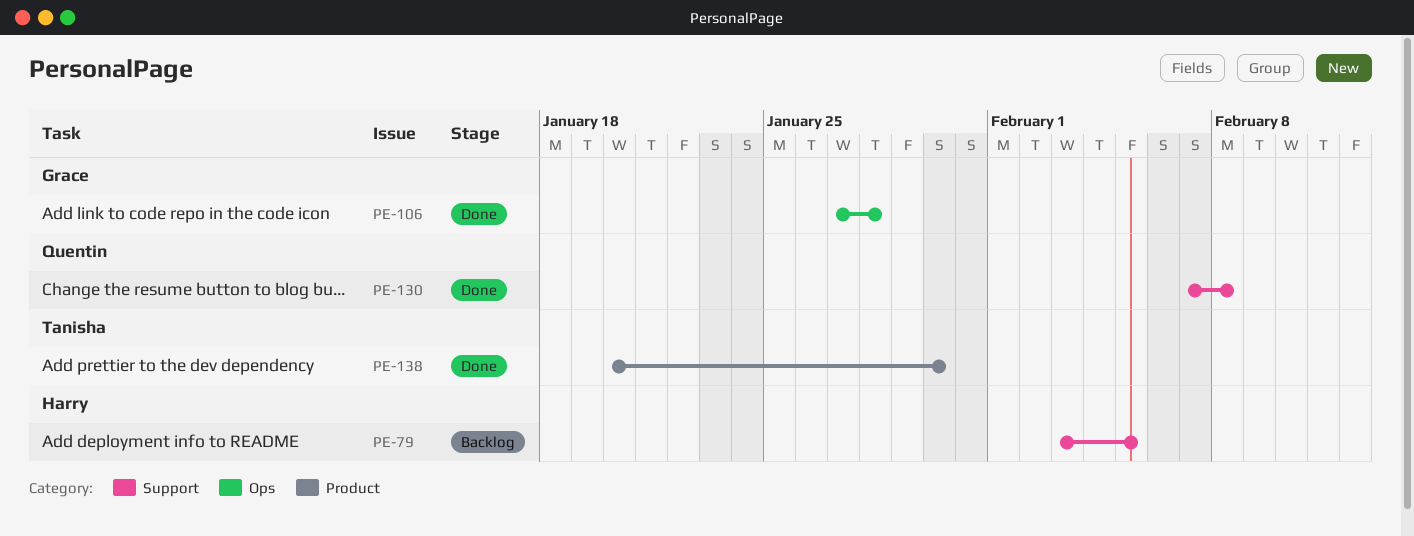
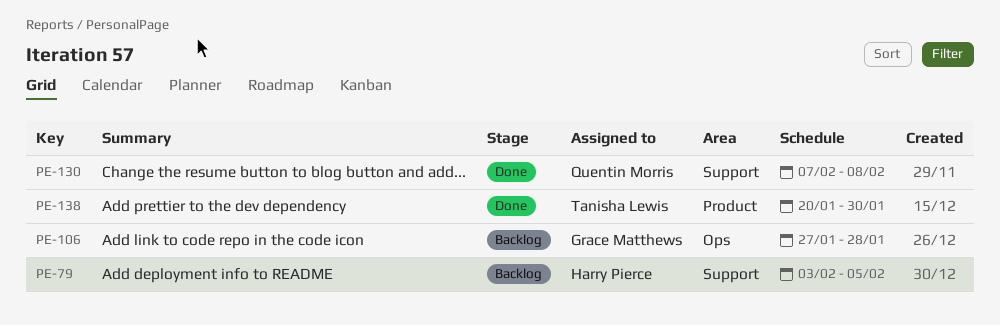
PE-106, status: Done -> Backlog

